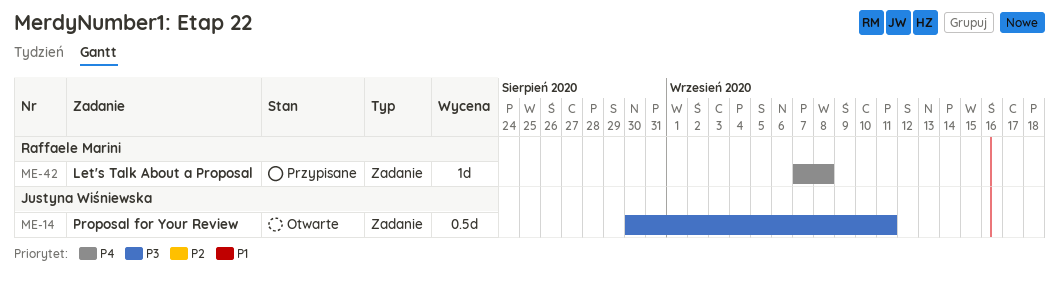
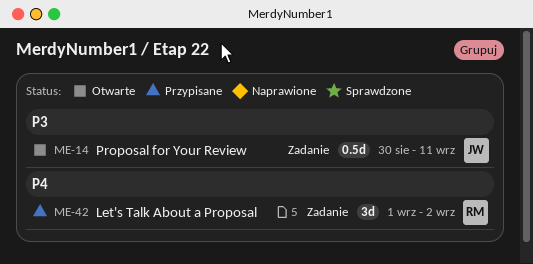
ME-42, estimate: 1d -> 3d
ME-42, start: Sep 7 -> Sep 1
ME-42, due: Sep 8 -> Sep 2

